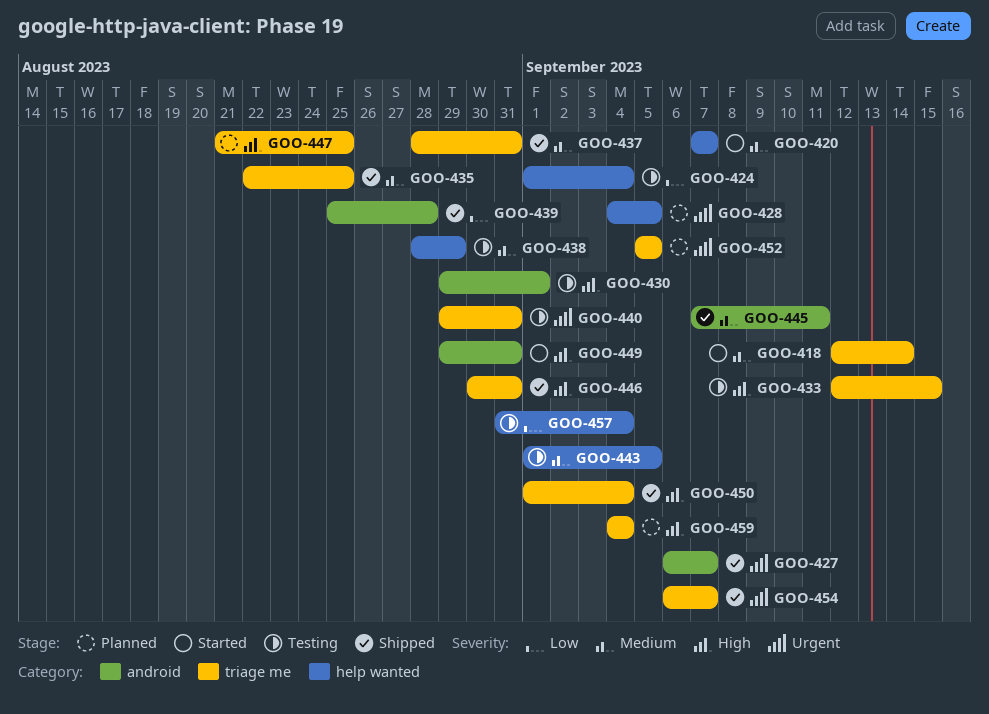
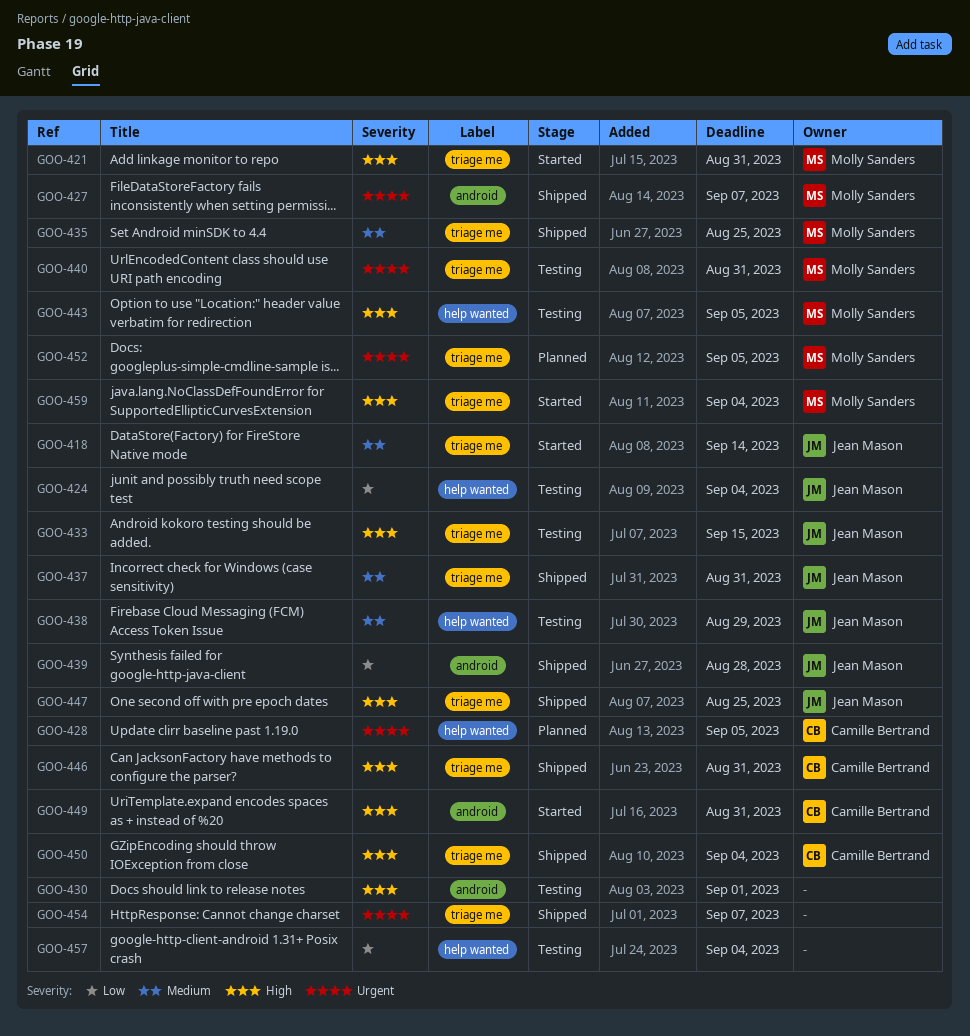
GOO-420: present -> none
GOO-421: none -> present
GOO-443, priority: Medium -> High
GOO-445: present -> none
GOO-447, status: Planned -> Shipped
GOO-459, status: Planned -> Started

